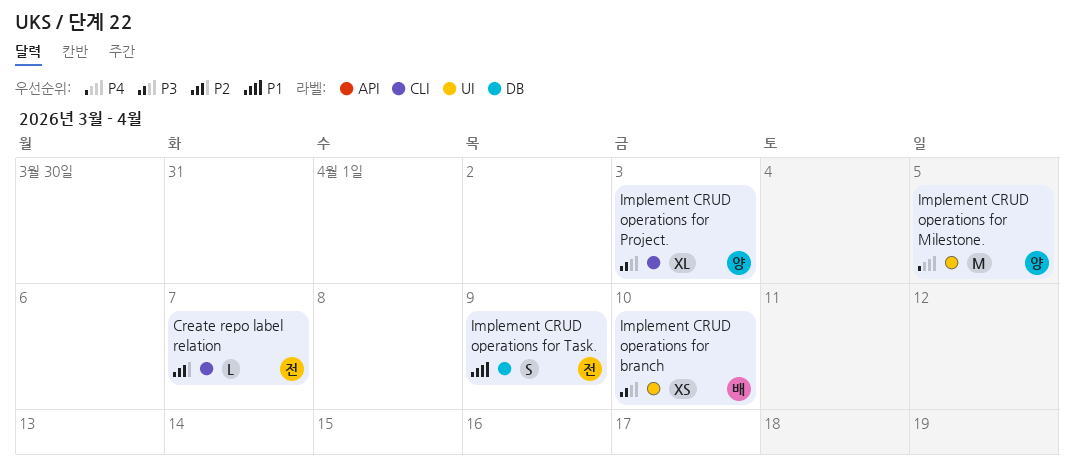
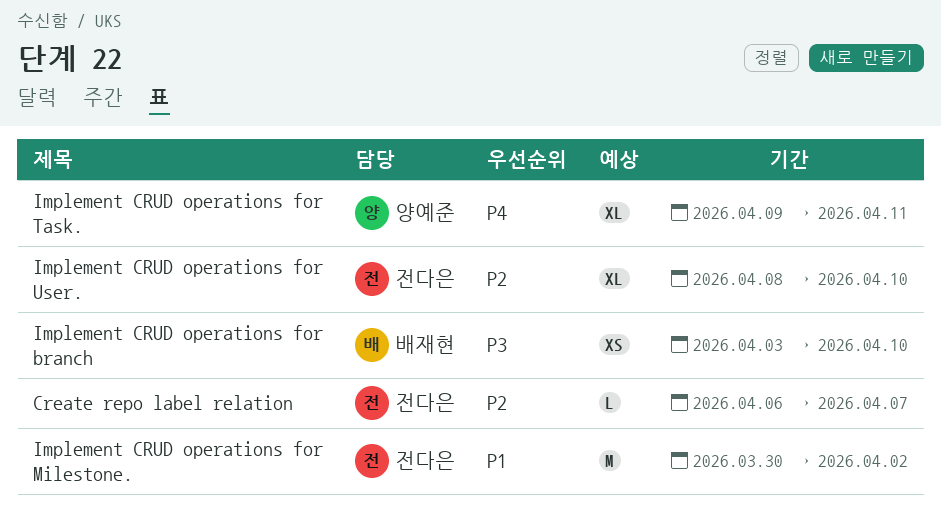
Implement CRUD operations for Milestone., owner: 양예준 -> 전다은
Implement CRUD operations for Milestone., priority: P4 -> P1
Implement CRUD operations for Milestone., due: Apr 5 -> Apr 2
Implement CRUD operations for Project.: present -> none
Implement CRUD operations for Task., owner: 전다은 -> 양예준
Implement CRUD operations for Task., priority: P1 -> P4
Implement CRUD operations for Task., estimate: S -> XL
Implement CRUD operations for Task., due: Apr 9 -> Apr 11
Implement CRUD operations for User.: none -> present

